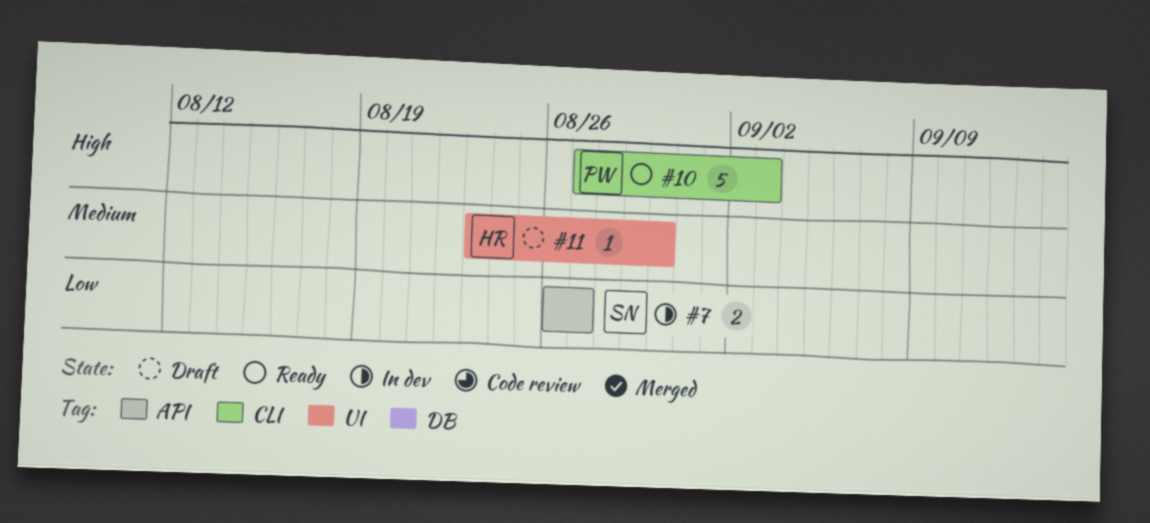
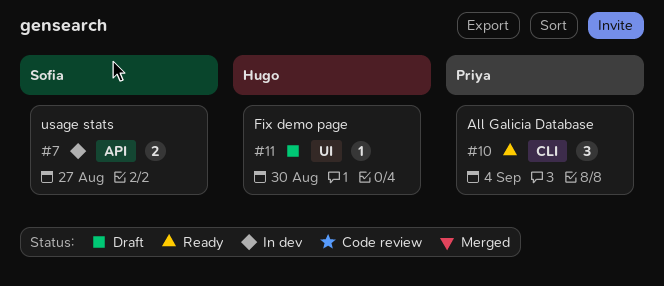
#10, estimate: 5 -> 3
#10, due: Sep 3 -> Sep 4

